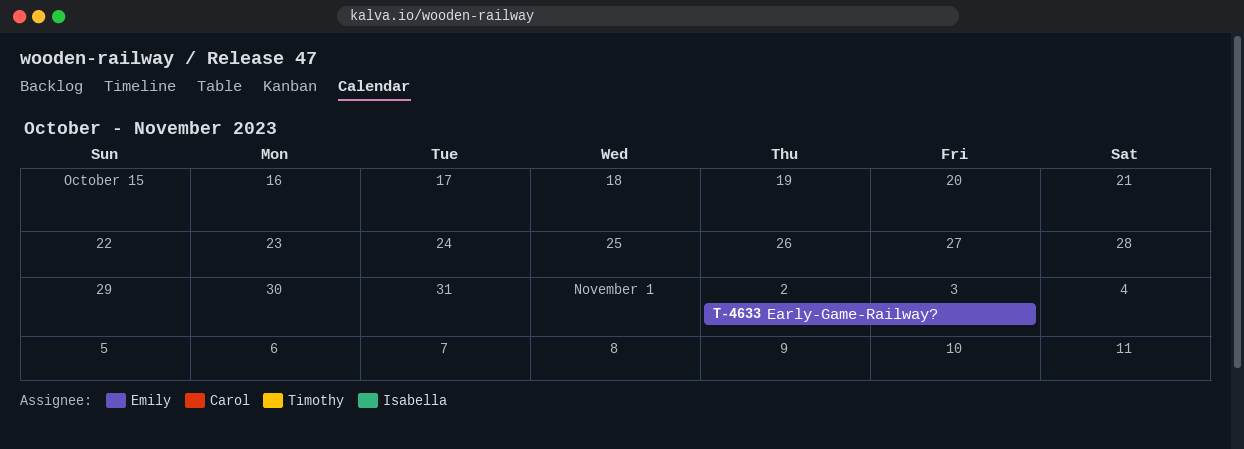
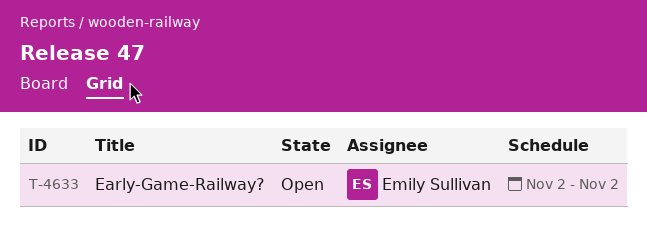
T-4633, due: Nov 3 -> Nov 2

